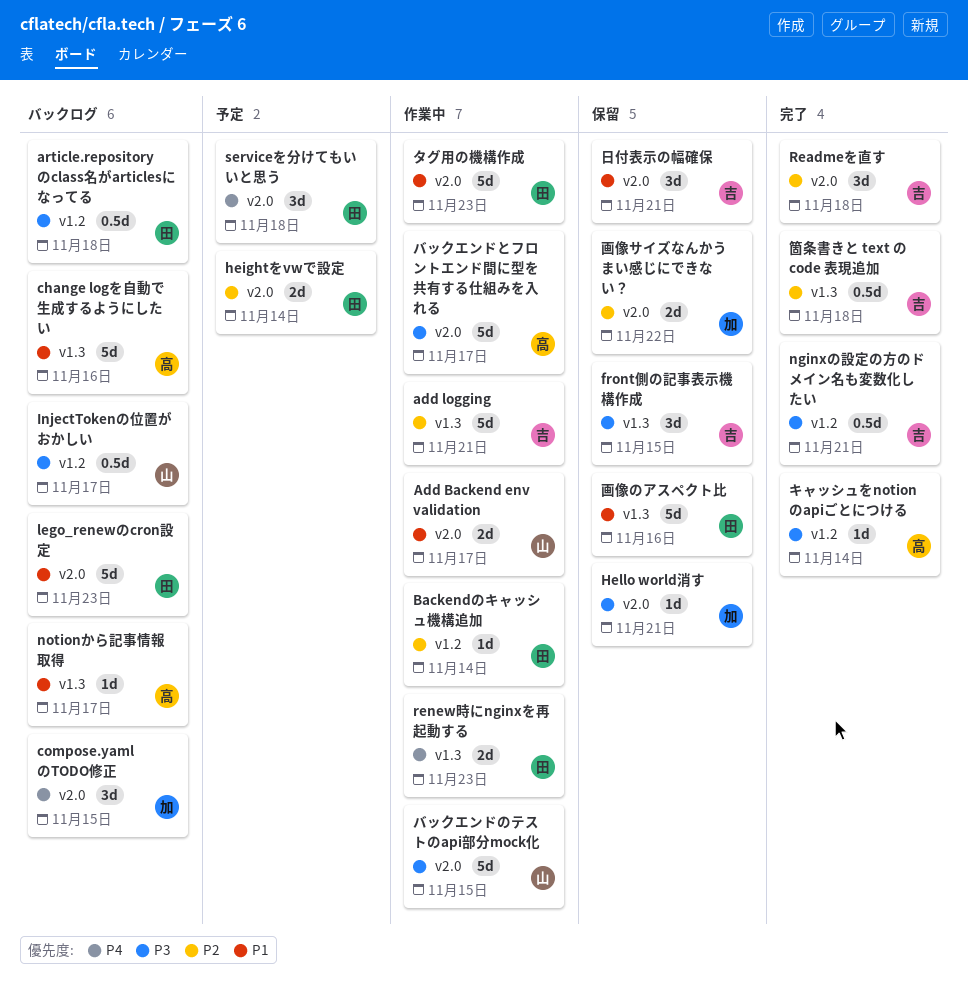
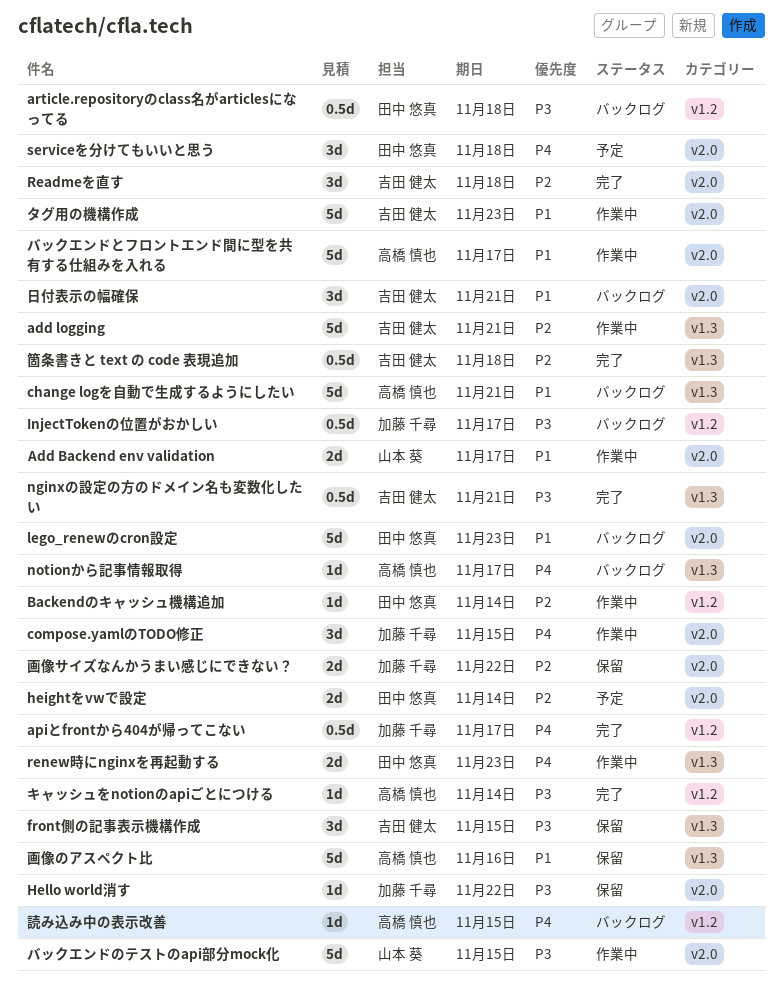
apiとfrontから404が帰ってこない: none -> present
change logを自動で生成するようにしたい, due: Nov 16 -> Nov 21
compose.yamlのTODO修正, status: バックログ -> 作業中
Hello world消す, due: Nov 21 -> Nov 22
InjectTokenの位置がおかしい, owner: 山本 葵 -> 加藤 千尋
nginxの設定の方のドメイン名も変数化したい, label: v1.2 -> v1.3
notionから記事情報取得, priority: P1 -> P4
タグ用の機構作成, owner: 田中 悠真 -> 吉田 健太
バックエンドとフロントエンド間に型を共有する仕組みを入れる, priority: P3 -> P1
日付表示の幅確保, status: 保留 -> バックログ
画像のアスペクト比, owner: 田中 悠真 -> 高橋 慎也
読み込み中の表示改善: none -> present

